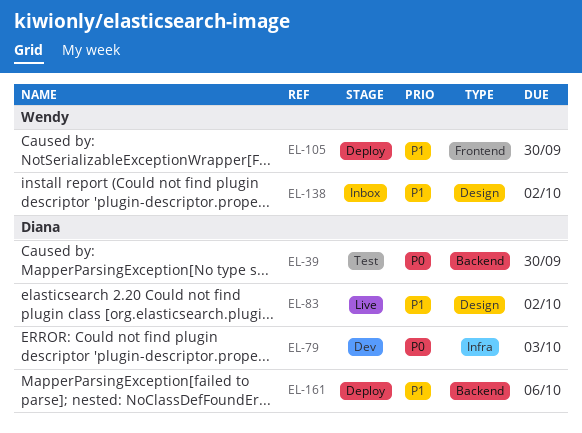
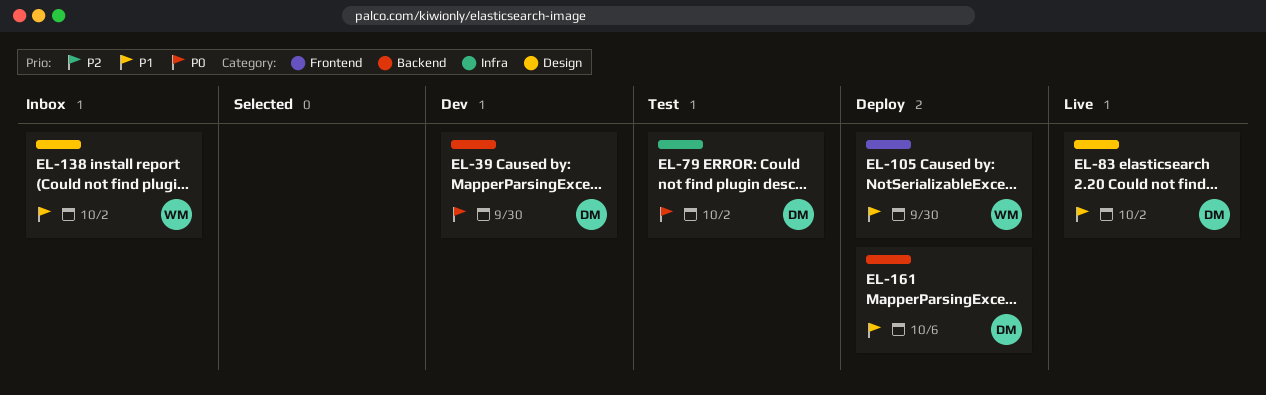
EL-39, status: Test -> Dev
EL-79, status: Dev -> Test
EL-79, due: Oct 3 -> Oct 2

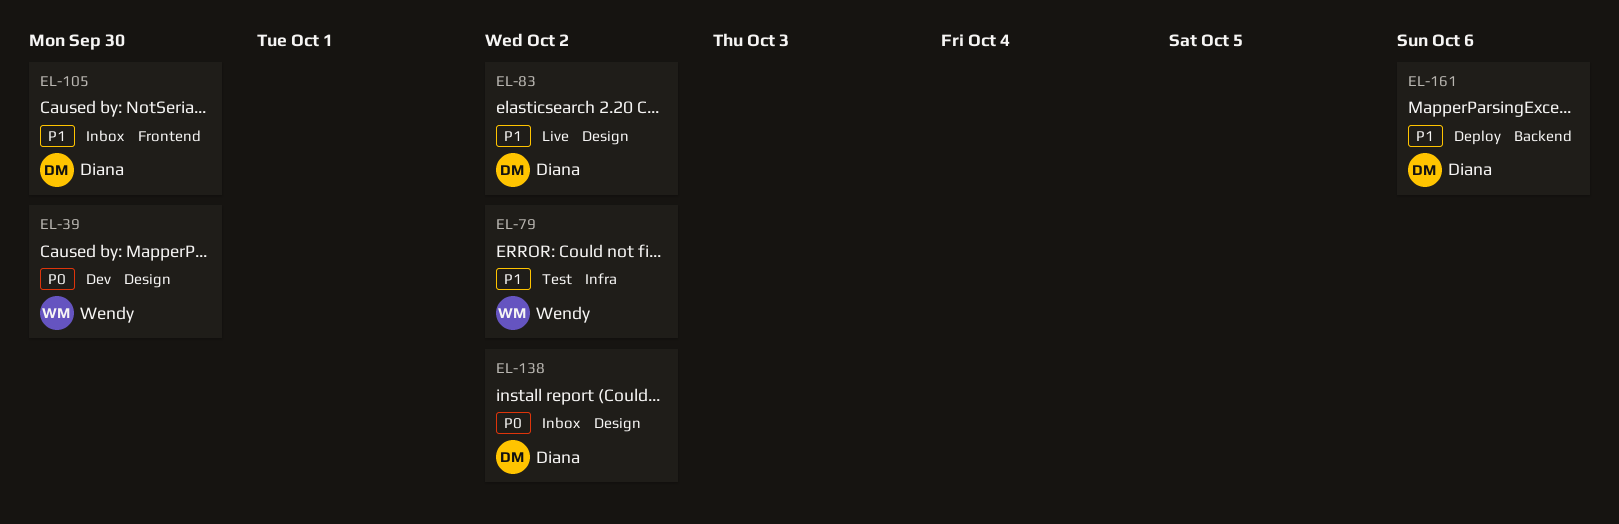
EL-39, owner: Diana -> Wendy
EL-39, label: Backend -> Design
EL-79, owner: Diana -> Wendy
EL-79, priority: P0 -> P1
EL-105, status: Deploy -> Inbox
EL-105, owner: Wendy -> Diana
EL-138, owner: Wendy -> Diana
EL-138, priority: P1 -> P0

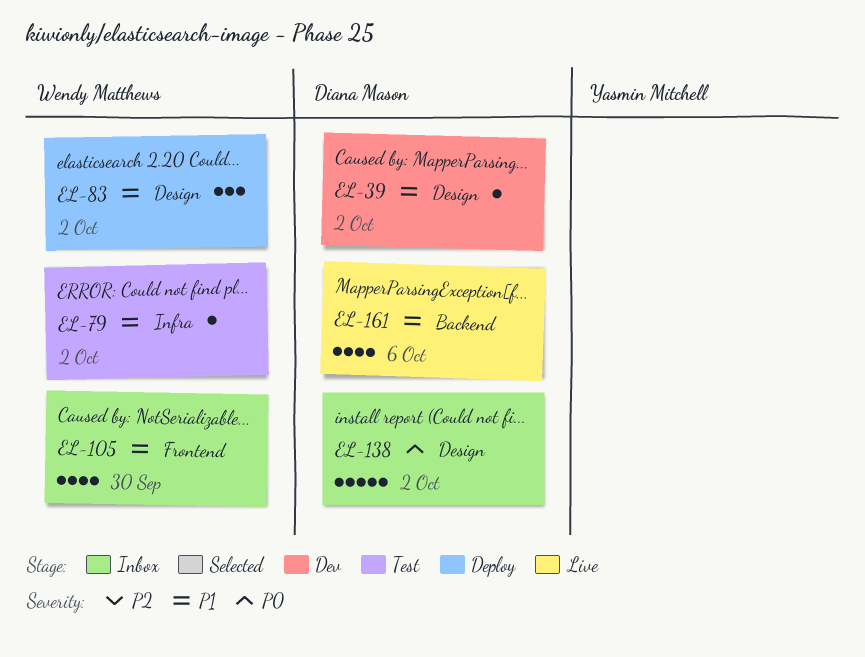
EL-39, owner: Wendy Matthews -> Diana Mason
EL-39, priority: P0 -> P1
EL-39, due: Sep 30 -> Oct 2
EL-83, status: Live -> Deploy
EL-83, owner: Diana Mason -> Wendy Matthews
EL-105, owner: Diana Mason -> Wendy Matthews
EL-161, status: Deploy -> Live

